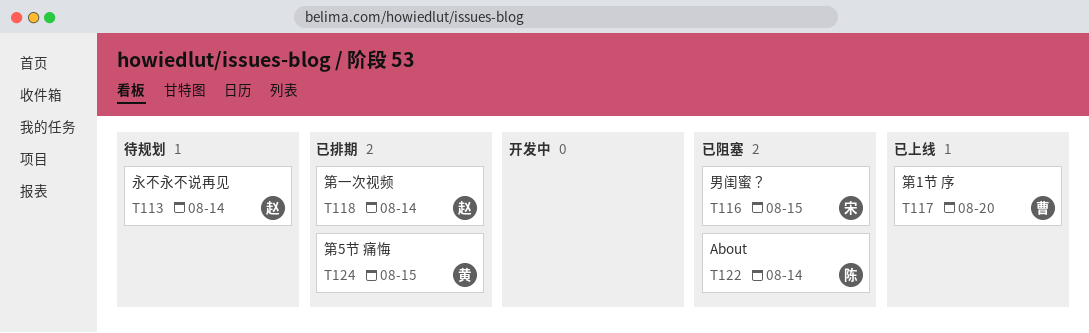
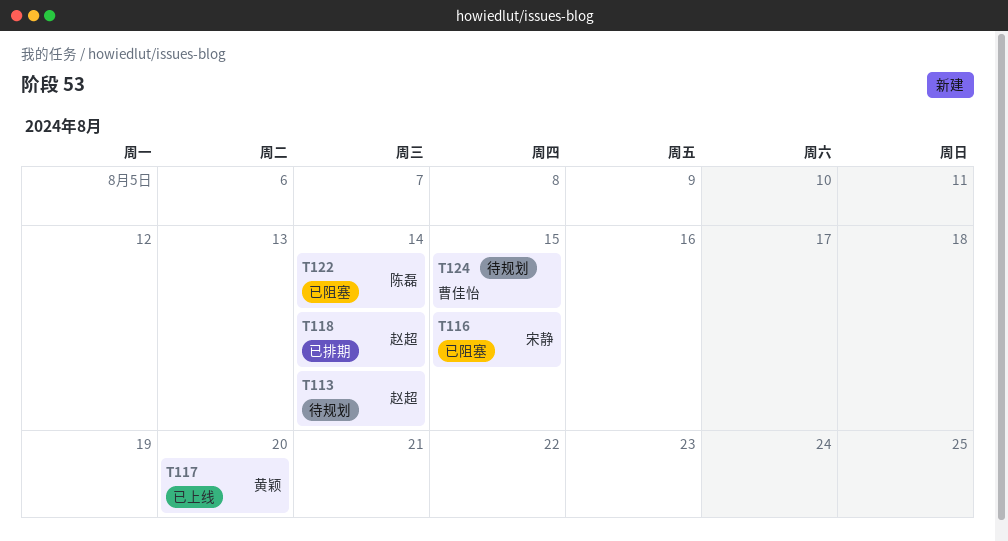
T117, owner: 曹佳怡 -> 黄颖
T124, status: 已排期 -> 待规划
T124, owner: 黄颖 -> 曹佳怡

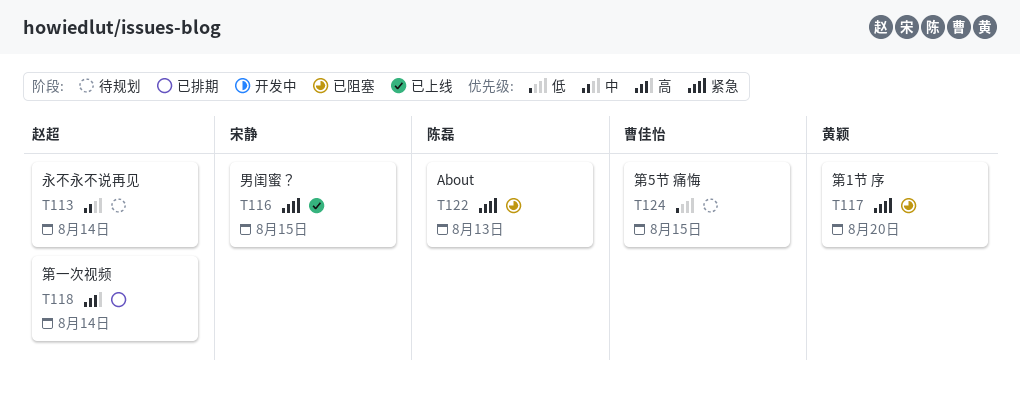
T116, status: 已阻塞 -> 已上线
T117, status: 已上线 -> 已阻塞
T122, due: Aug 14 -> Aug 13

